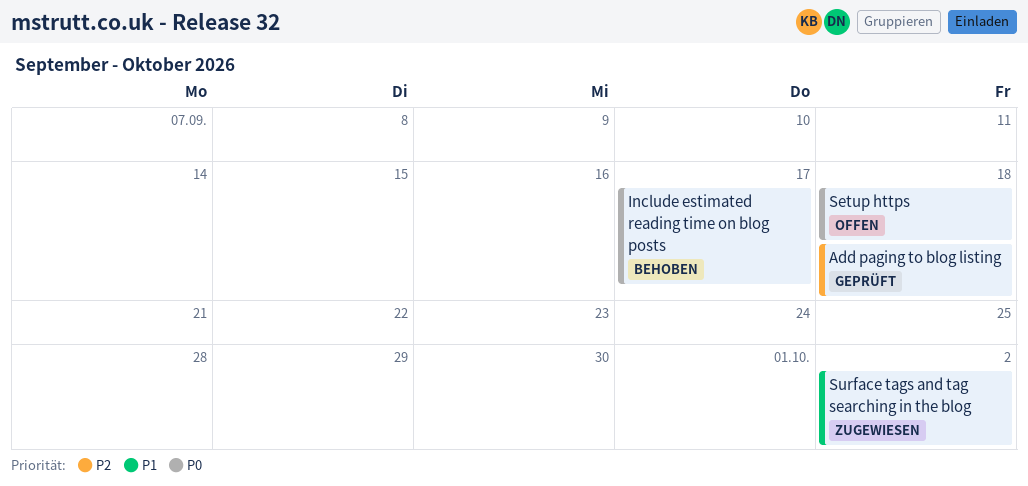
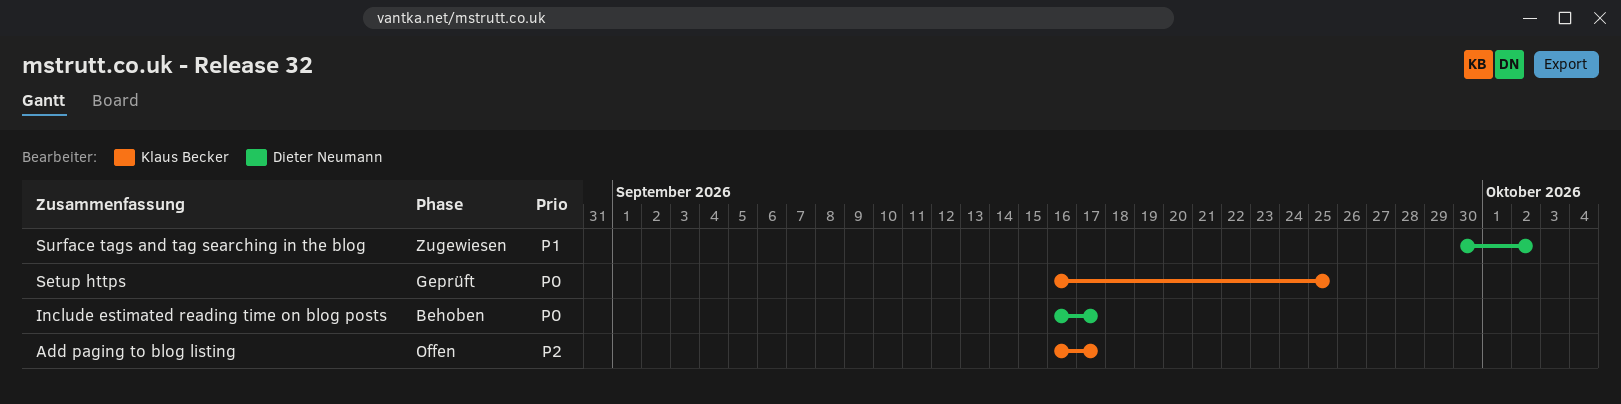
Add paging to blog listing, status: Geprüft -> Offen
Add paging to blog listing, due: Sep 18 -> Sep 17
Setup https, status: Offen -> Geprüft
Setup https, due: Sep 18 -> Sep 25

